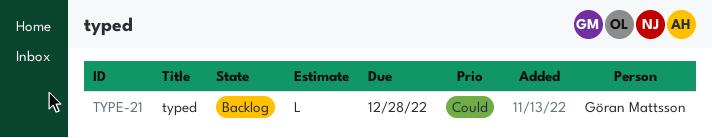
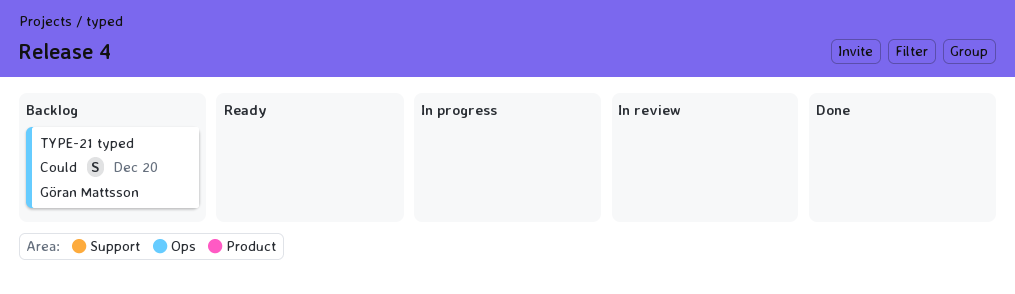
TYPE-21, estimate: L -> S
TYPE-21, due: Dec 28 -> Dec 20

